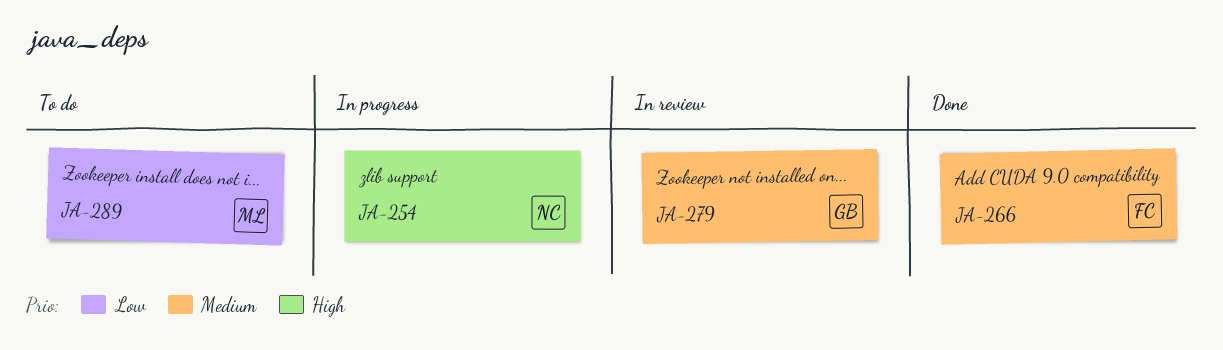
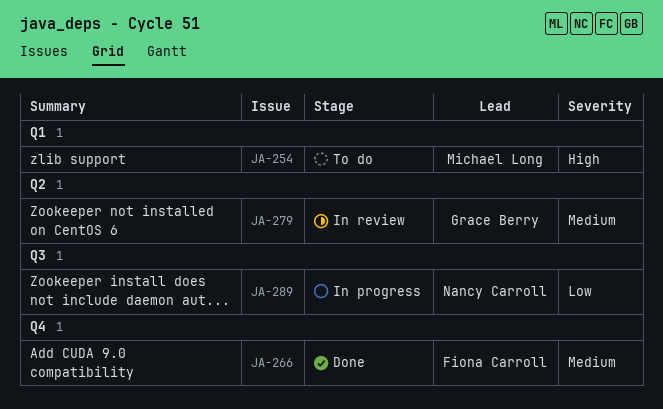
JA-254, status: In progress -> To do
JA-254, owner: Nancy Carroll -> Michael Long
JA-289, status: To do -> In progress
JA-289, owner: Michael Long -> Nancy Carroll

